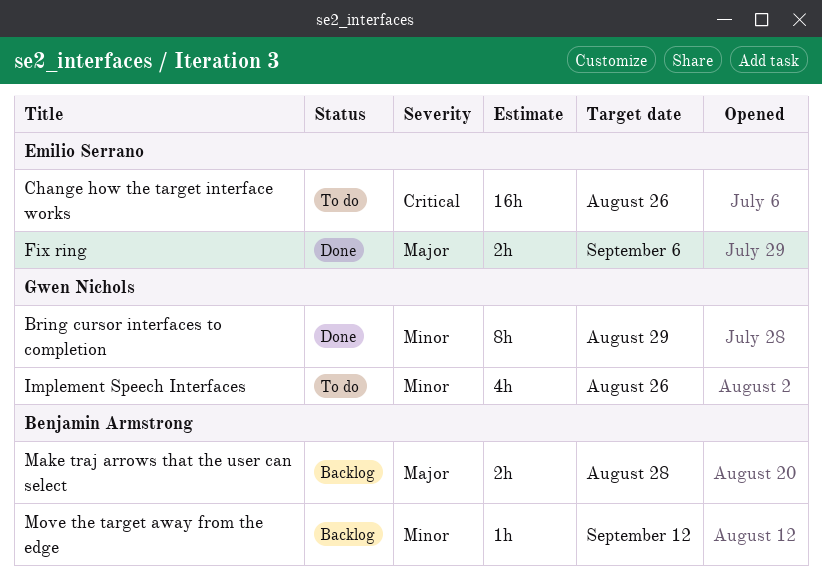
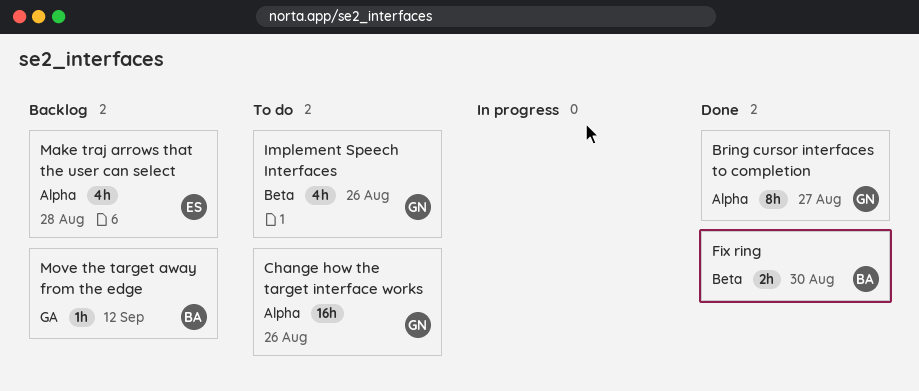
Bring cursor interfaces to completion, due: Aug 29 -> Aug 27
Change how the target interface works, owner: Emilio Serrano -> Gwen Nichols
Fix ring, owner: Emilio Serrano -> Benjamin Armstrong
Fix ring, due: Sep 6 -> Aug 30
Make traj arrows that the user can select, owner: Benjamin Armstrong -> Emilio Serrano
Make traj arrows that the user can select, estimate: 2h -> 4h

